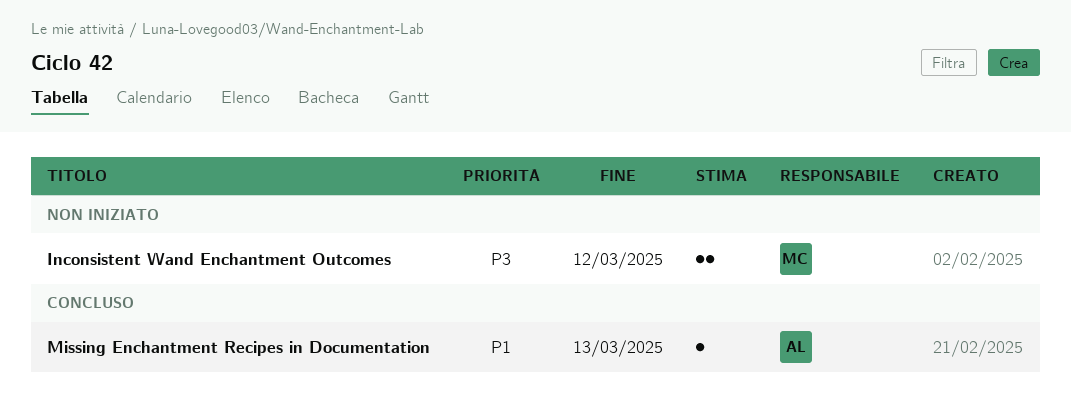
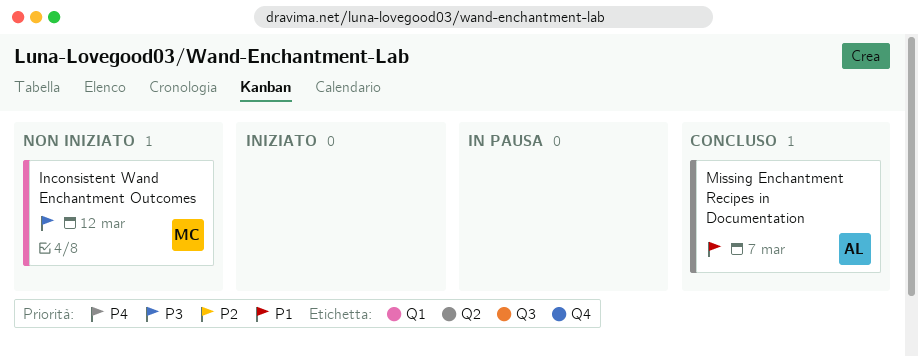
Missing Enchantment Recipes in Documentation, due: Mar 13 -> Mar 7

